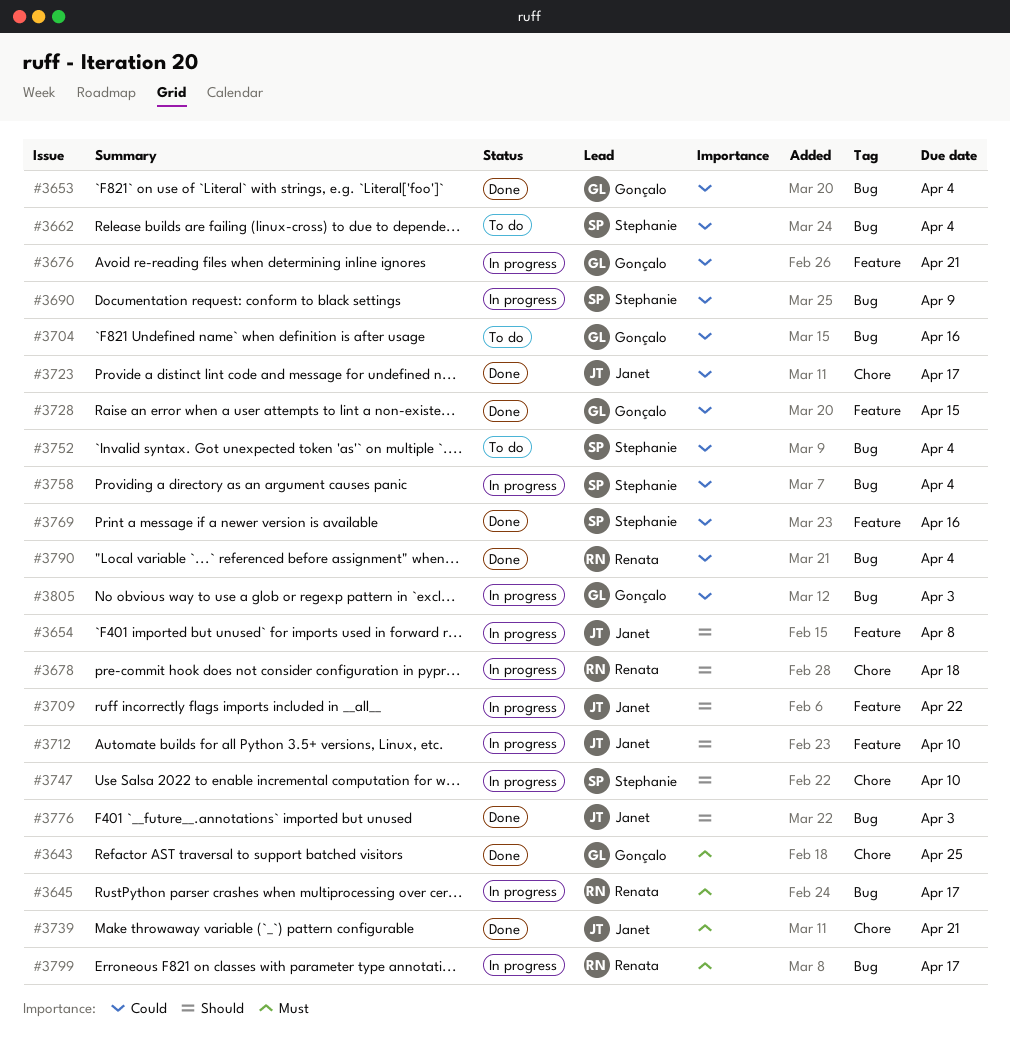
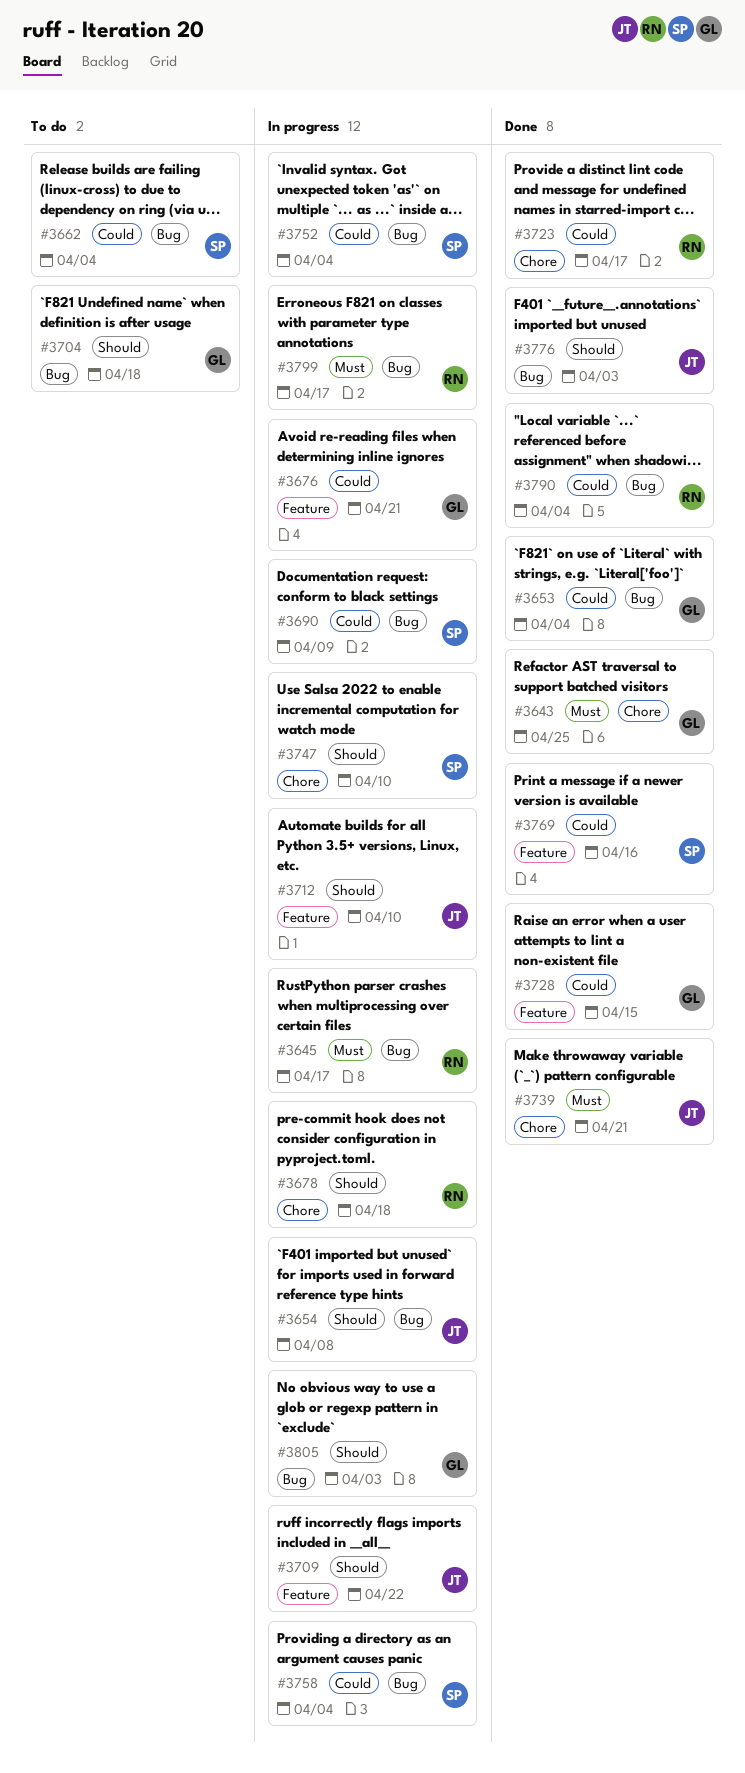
#3654, label: Feature -> Bug
#3704, priority: Could -> Should
#3704, due: Apr 16 -> Apr 18
#3723, owner: Janet -> Renata
#3752, status: To do -> In progress
#3805, priority: Could -> Should

